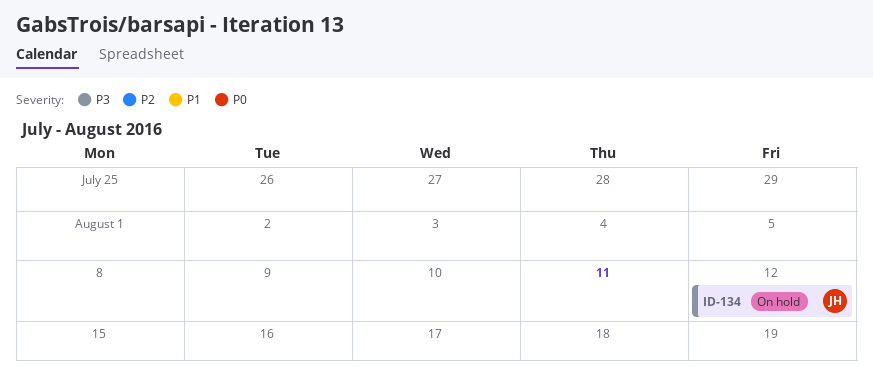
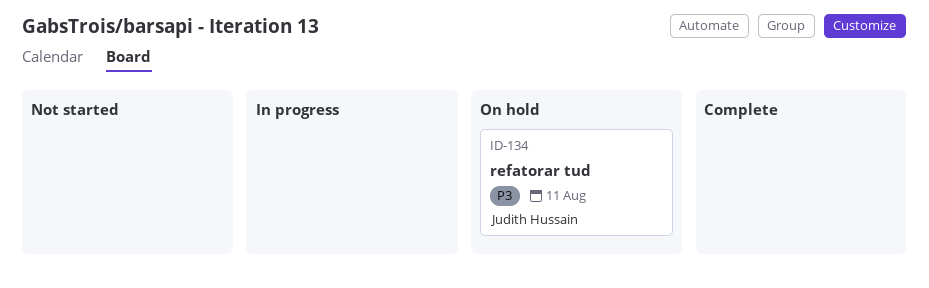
ID-134, due: Aug 12 -> Aug 11

